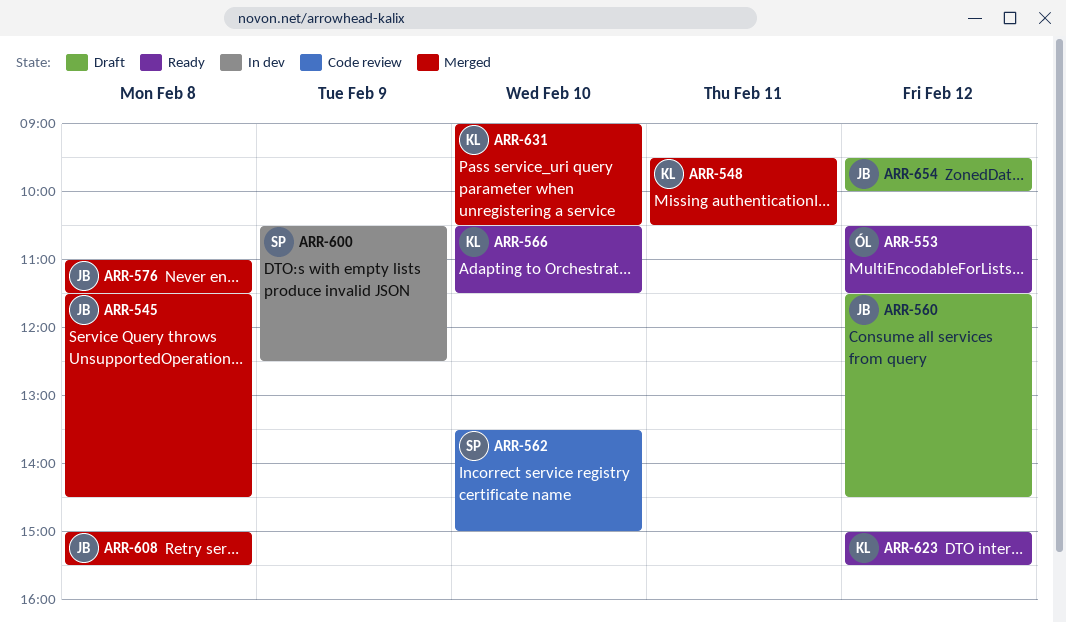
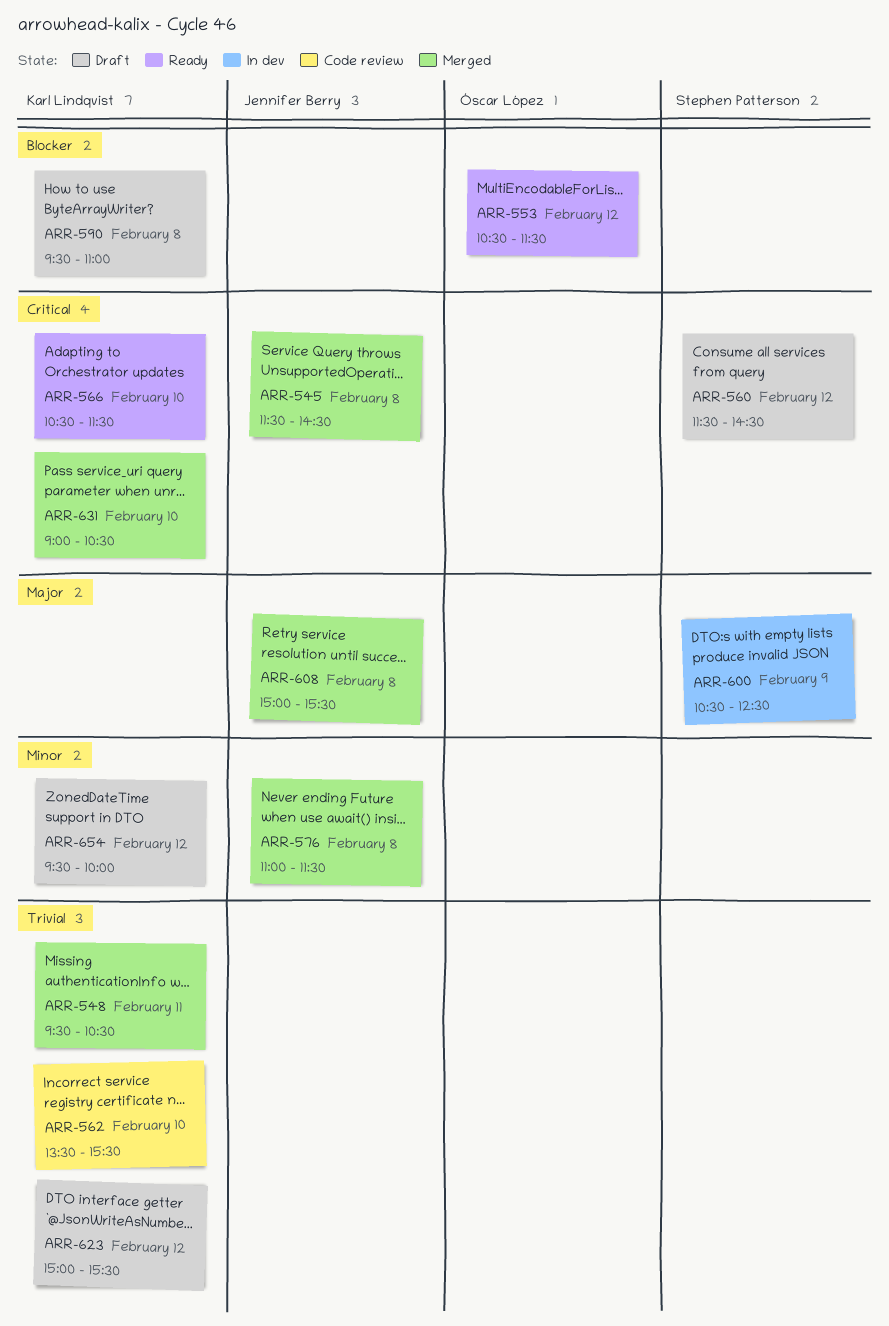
ARR-560, owner: Jennifer Berry -> Stephen Patterson
ARR-562, owner: Stephen Patterson -> Karl Lindqvist
ARR-562, ends: 15:00 -> 15:30
ARR-590: none -> present
ARR-623, status: Ready -> Draft
ARR-654, owner: Jennifer Berry -> Karl Lindqvist

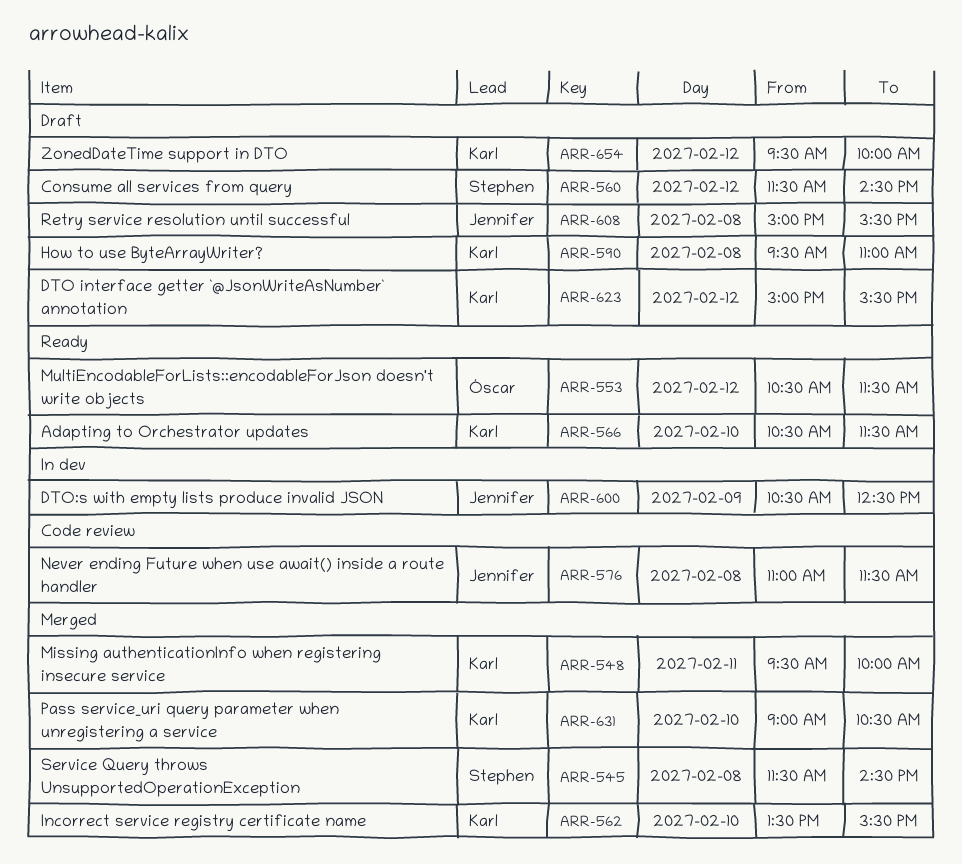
ARR-545, owner: Jennifer Berry -> Stephen Patterson
ARR-548, ends: 10:30 -> 10:00
ARR-562, status: Code review -> Merged
ARR-576, status: Merged -> Code review
ARR-600, owner: Stephen Patterson -> Jennifer Berry
ARR-608, status: Merged -> Draft

